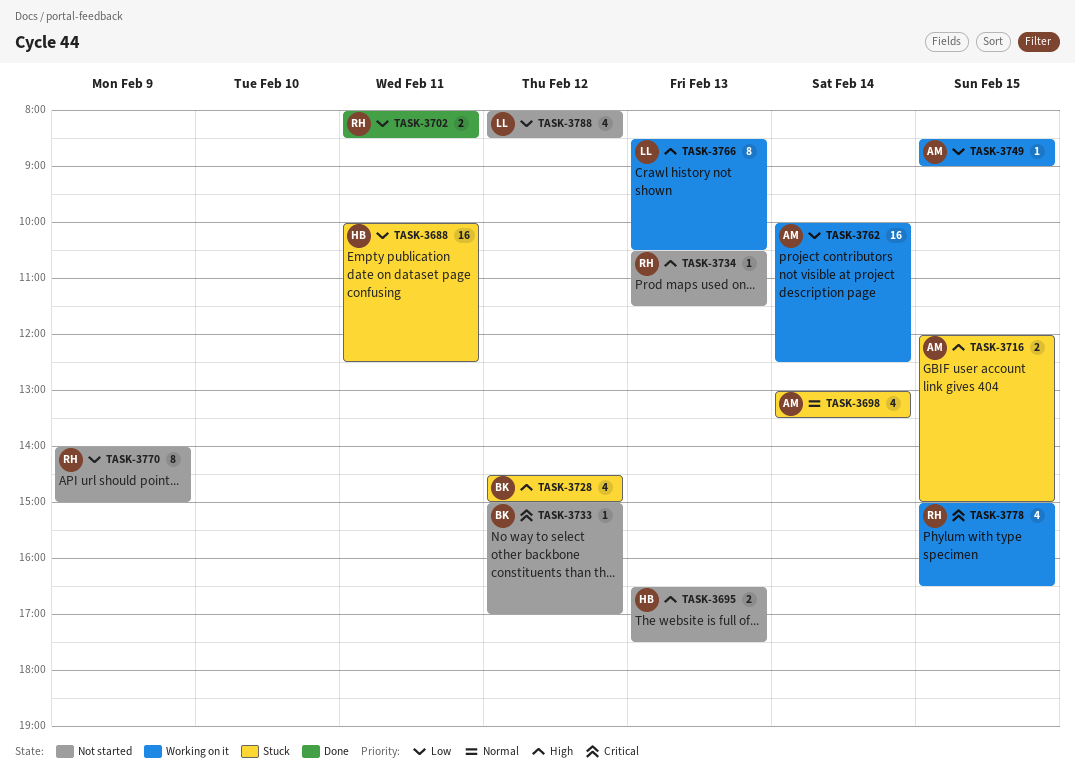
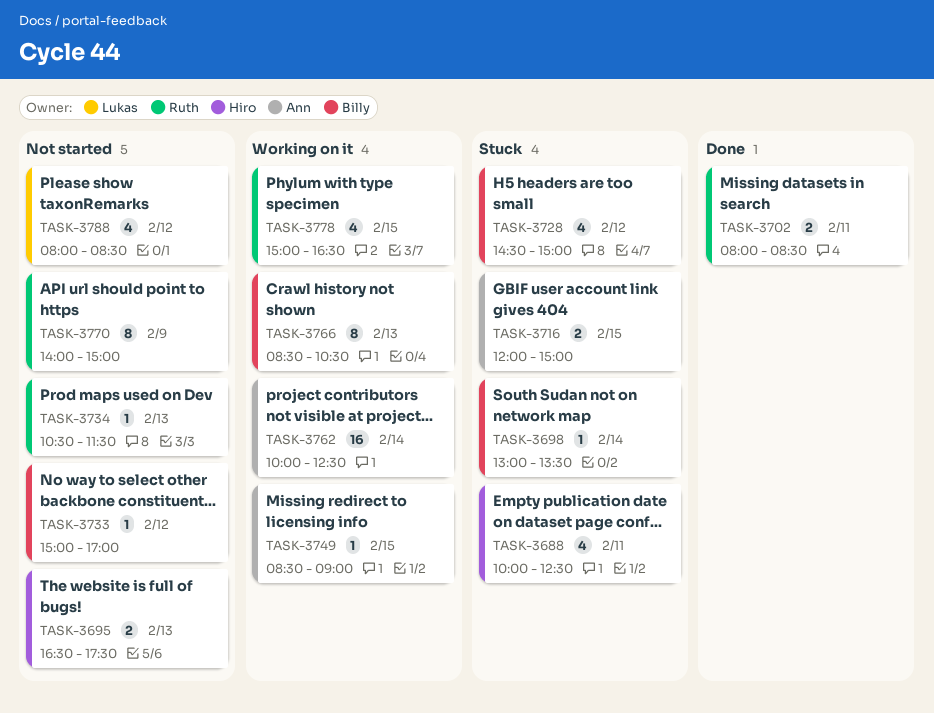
TASK-3688, estimate: 16 -> 4
TASK-3698, owner: Ann -> Billy
TASK-3698, estimate: 4 -> 1
TASK-3766, owner: Lukas -> Billy

